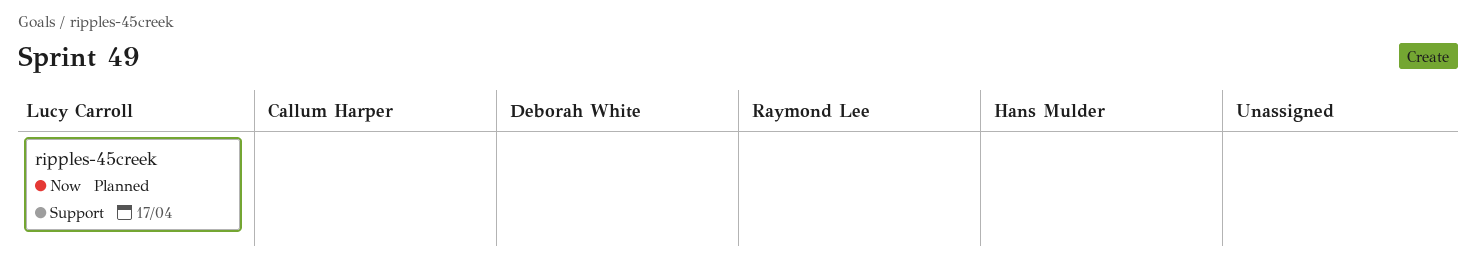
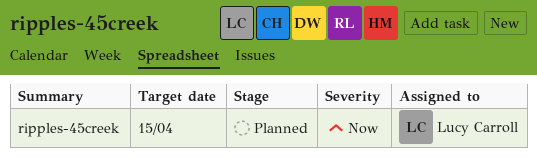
ripples-45creek, due: Apr 17 -> Apr 15

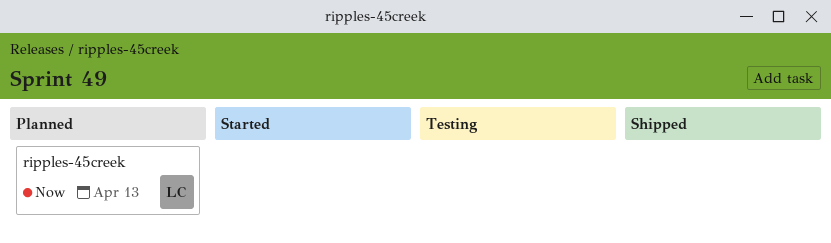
ripples-45creek, due: Apr 15 -> Apr 13

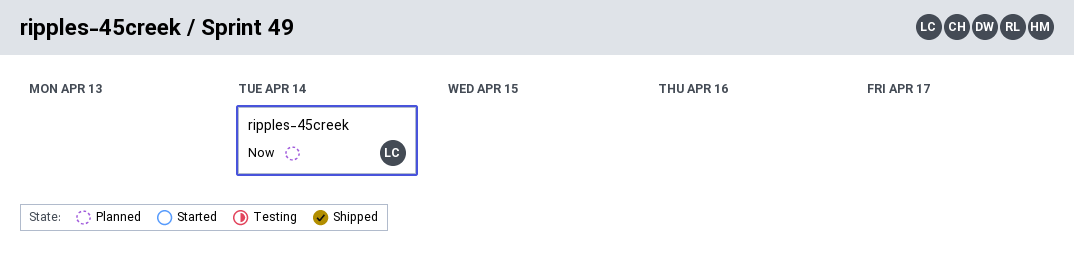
ripples-45creek, due: Apr 13 -> Apr 14

